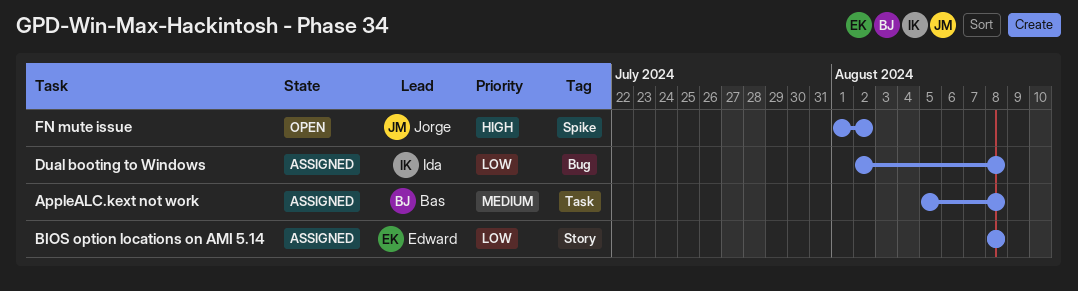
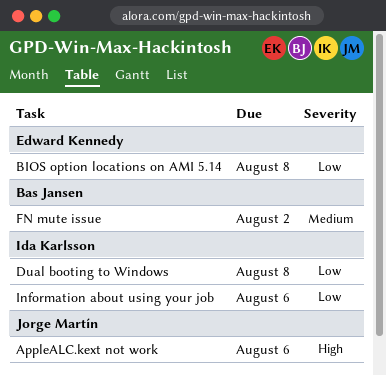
AppleALC.kext not work, owner: Bas Jansen -> Jorge Martín
AppleALC.kext not work, priority: Medium -> High
AppleALC.kext not work, due: Aug 8 -> Aug 6
FN mute issue, owner: Jorge Martín -> Bas Jansen
FN mute issue, priority: High -> Medium
Information about using your job: none -> present

